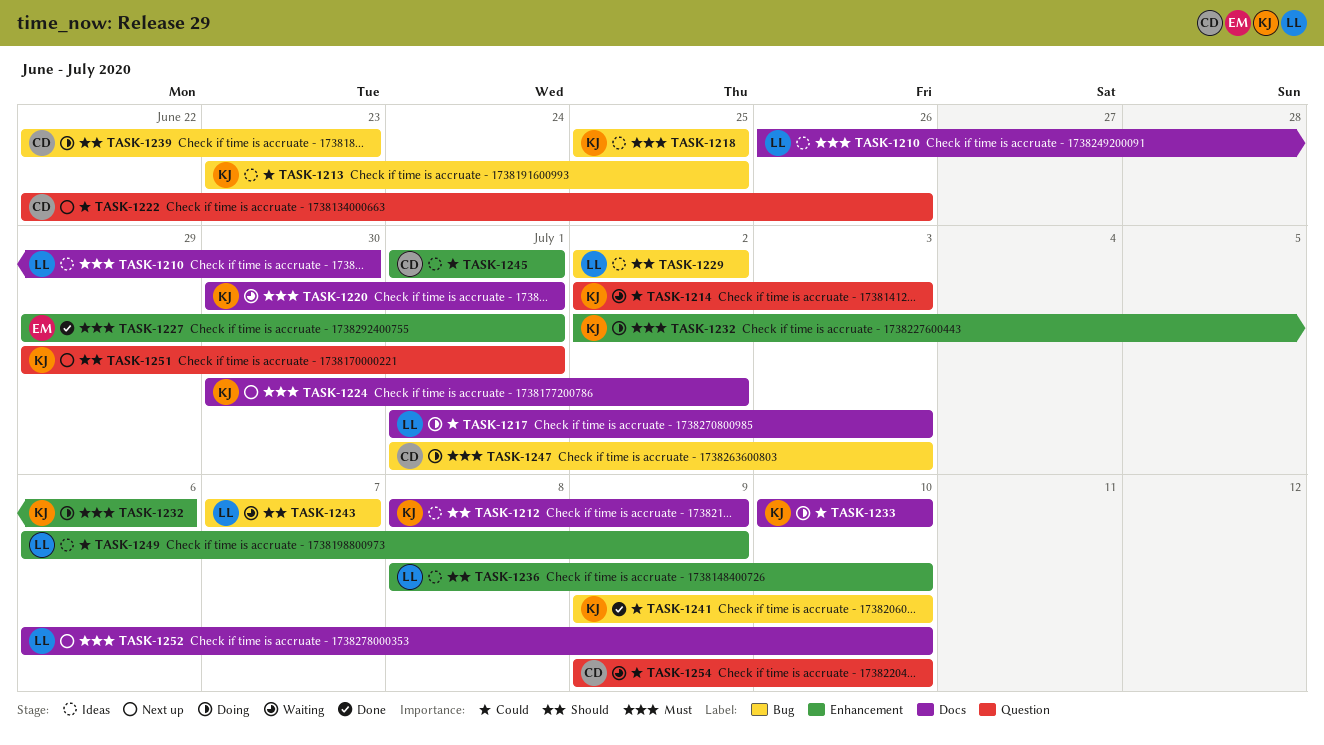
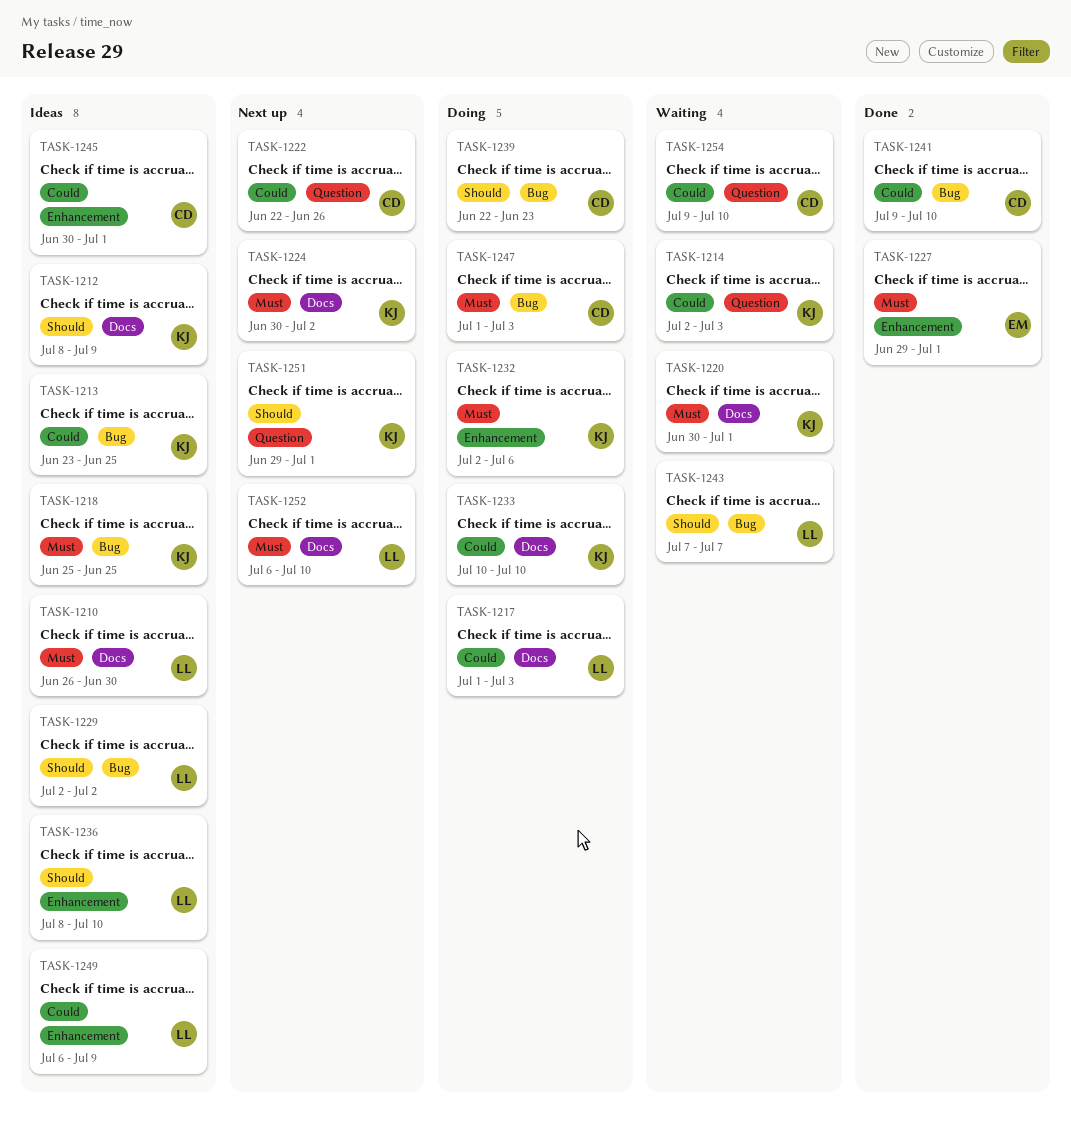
TASK-1241, owner: KJ -> CD
TASK-1245, start: Jul 1 -> Jun 30

